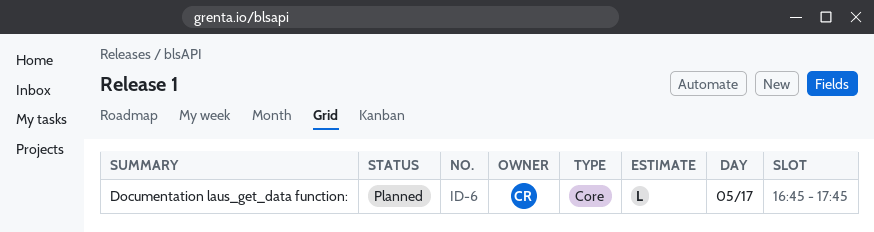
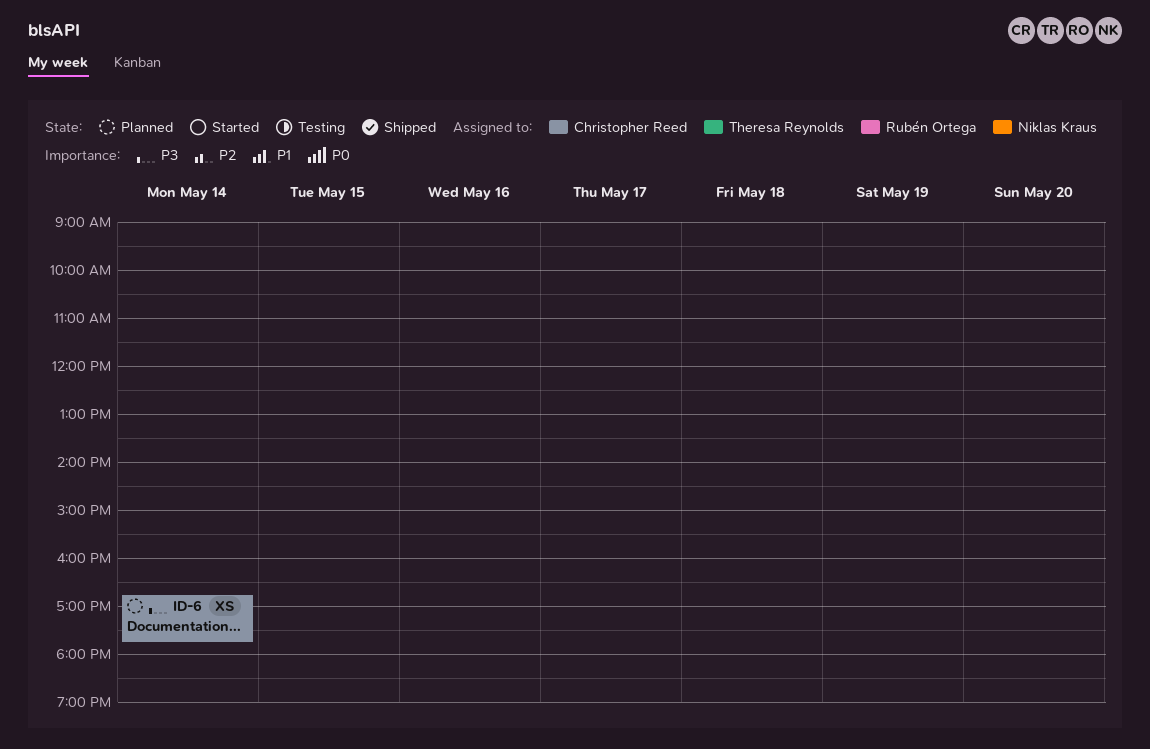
ID-6, estimate: L -> XS
ID-6, day: May 17 -> May 14

